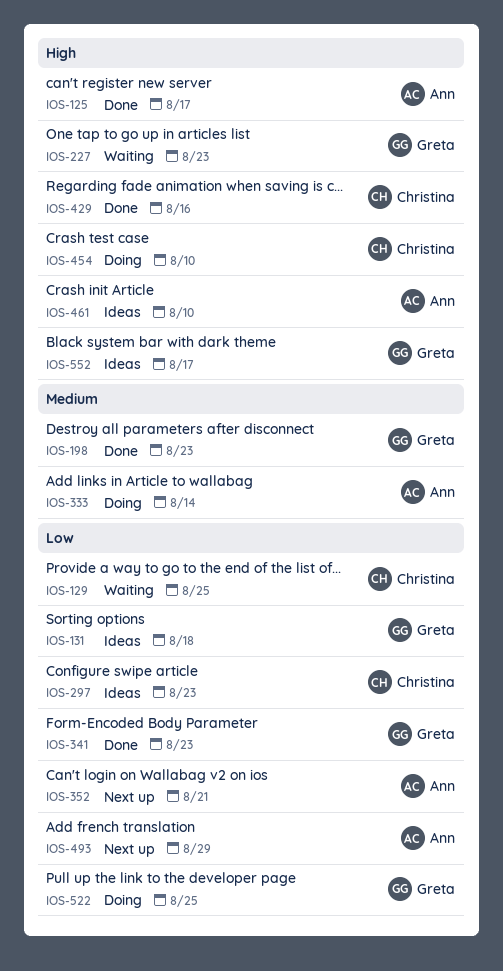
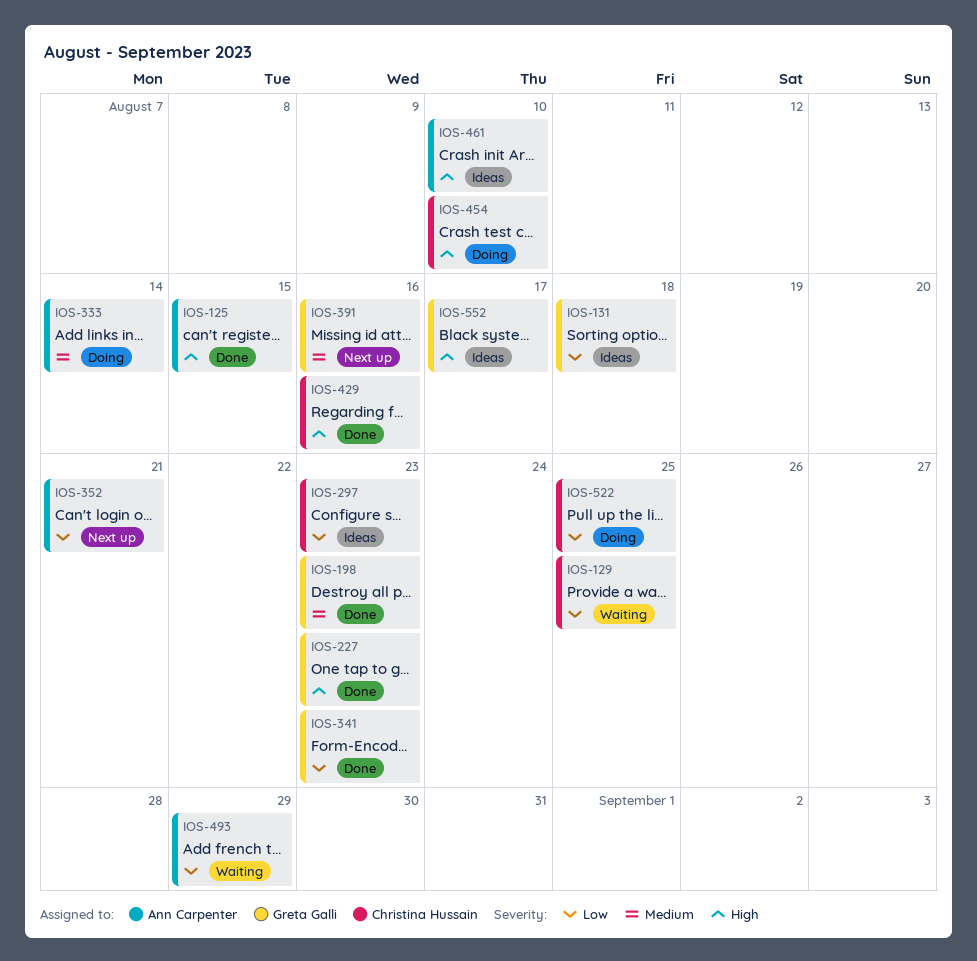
IOS-125, due: Aug 17 -> Aug 15
IOS-227, status: Waiting -> Done
IOS-391: none -> present
IOS-493, status: Next up -> Waiting
IOS-522, owner: Greta Galli -> Christina Hussain

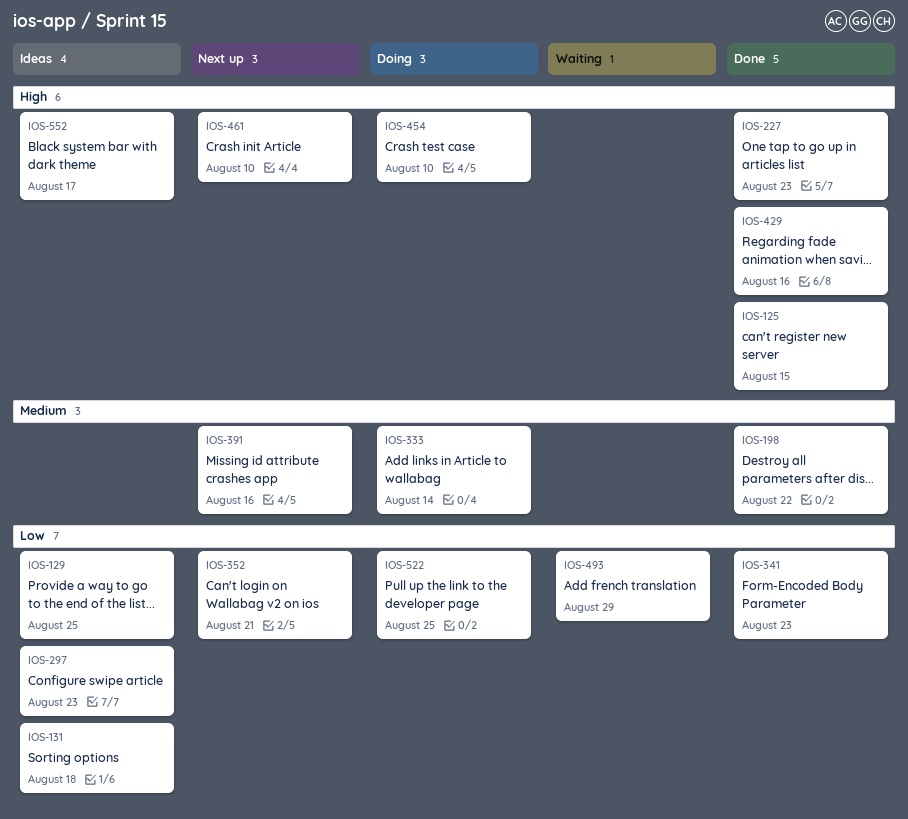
IOS-129, status: Waiting -> Ideas
IOS-198, due: Aug 23 -> Aug 22
IOS-461, status: Ideas -> Next up

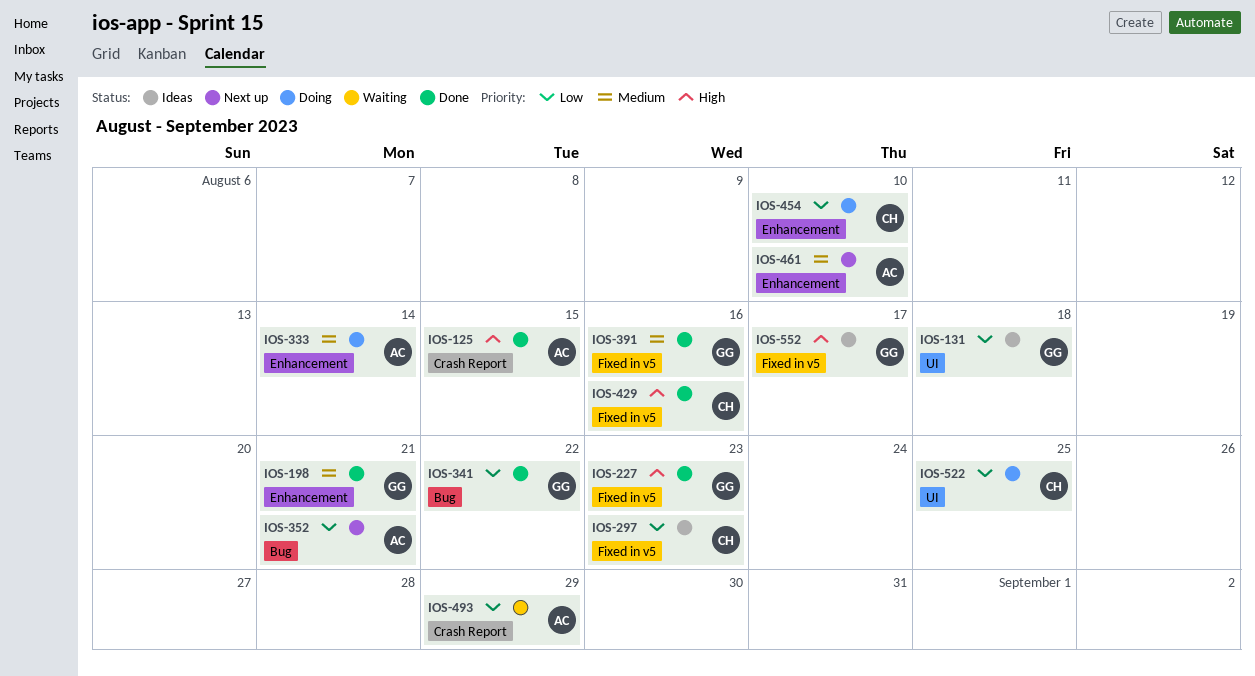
IOS-129: present -> none
IOS-198, due: Aug 22 -> Aug 21
IOS-341, due: Aug 23 -> Aug 22
IOS-391, status: Next up -> Done
IOS-454, priority: High -> Low
IOS-461, priority: High -> Medium

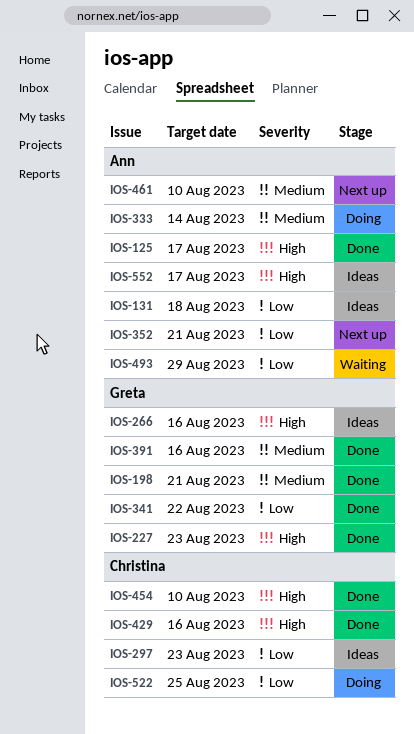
IOS-125, due: Aug 15 -> Aug 17
IOS-131, owner: Greta -> Ann
IOS-266: none -> present
IOS-454, status: Doing -> Done
IOS-454, priority: Low -> High
IOS-552, owner: Greta -> Ann

